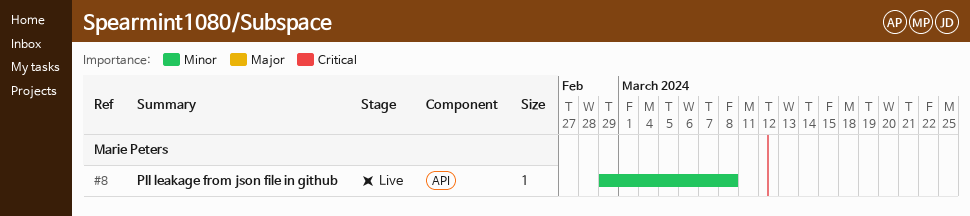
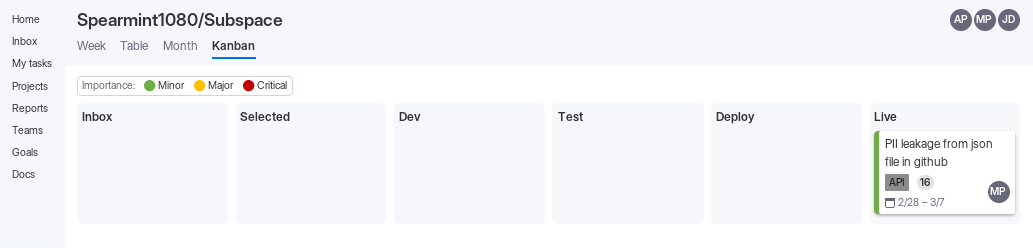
PII leakage from json file in github, estimate: 1 -> 16
PII leakage from json file in github, start: Feb 29 -> Feb 28
PII leakage from json file in github, due: Mar 8 -> Mar 7

